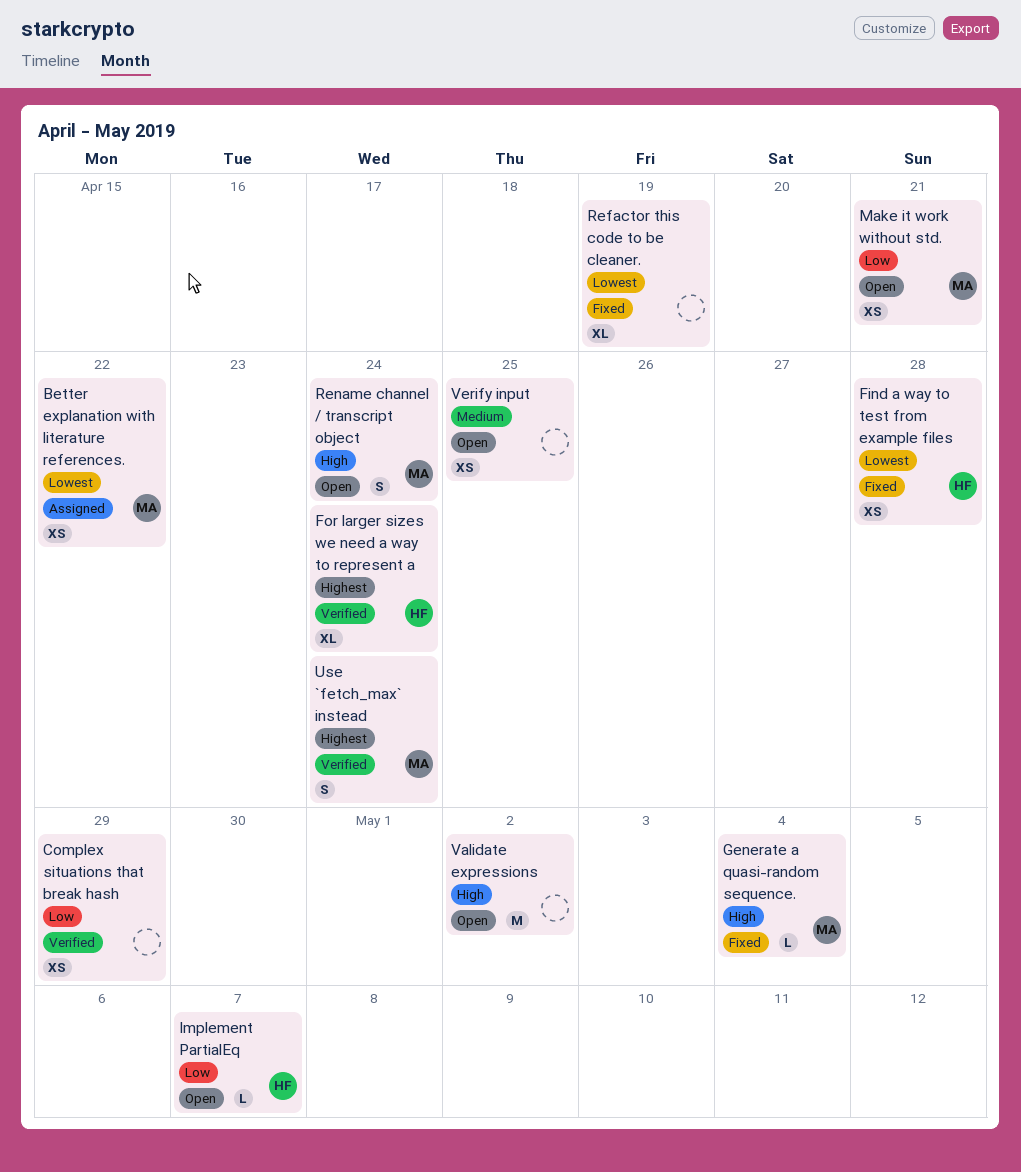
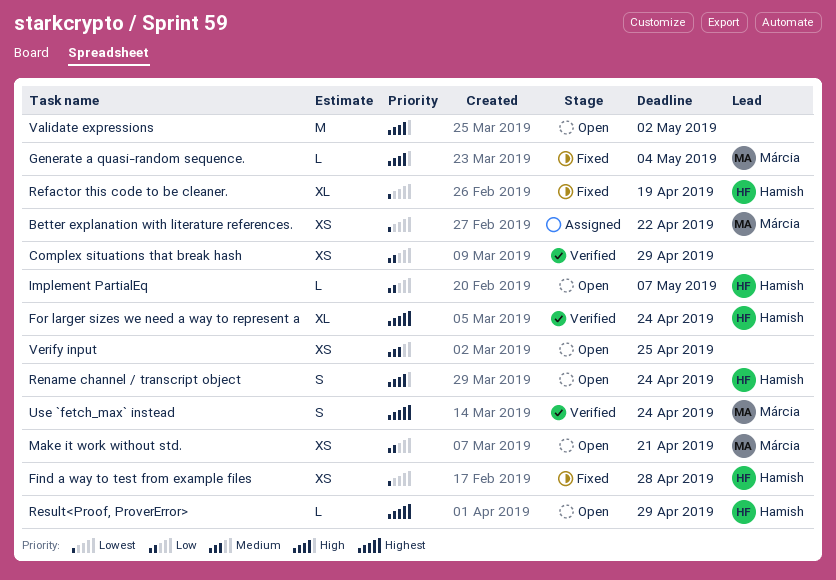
Refactor this code to be cleaner., owner: none -> Hamish
Rename channel / transcript object, owner: Márcia -> Hamish
Result<Proof, ProverError>: none -> present

